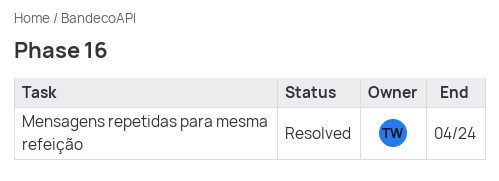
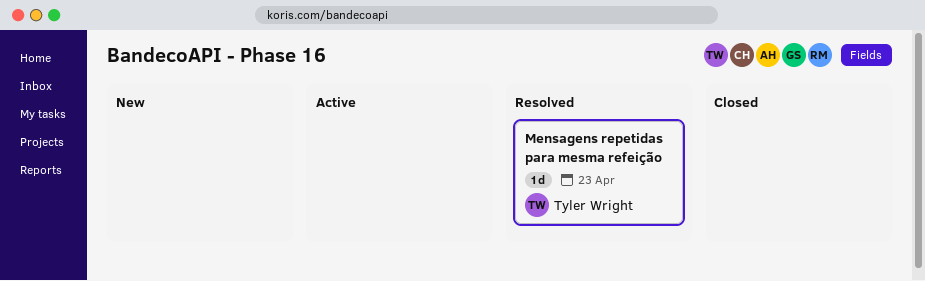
Mensagens repetidas para mesma refeição, due: Apr 24 -> Apr 23

